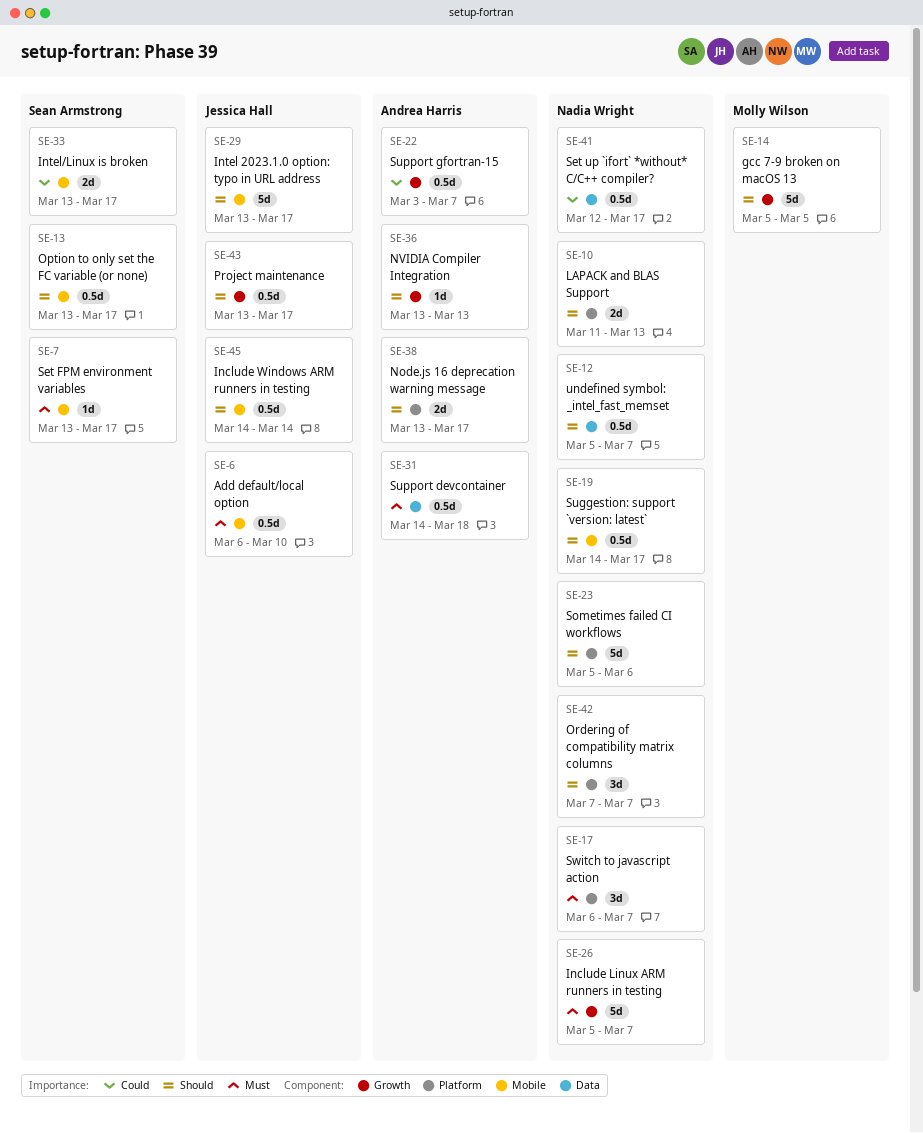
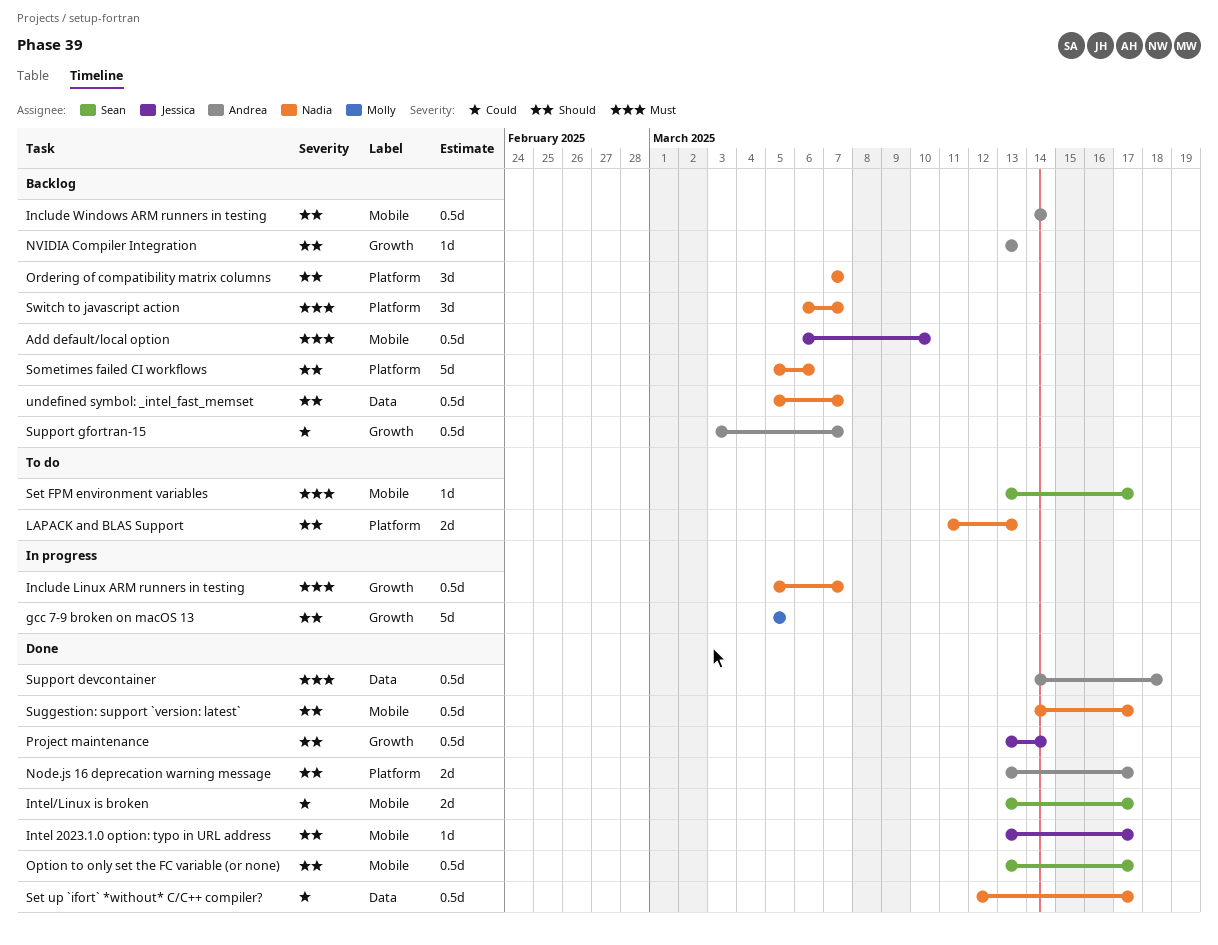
Include Linux ARM runners in testing, estimate: 5d -> 0.5d
Include Windows ARM runners in testing, owner: Jessica Hall -> Andrea Harris
Intel 2023.1.0 option: typo in URL address, estimate: 5d -> 1d
Project maintenance, due: Mar 17 -> Mar 14

